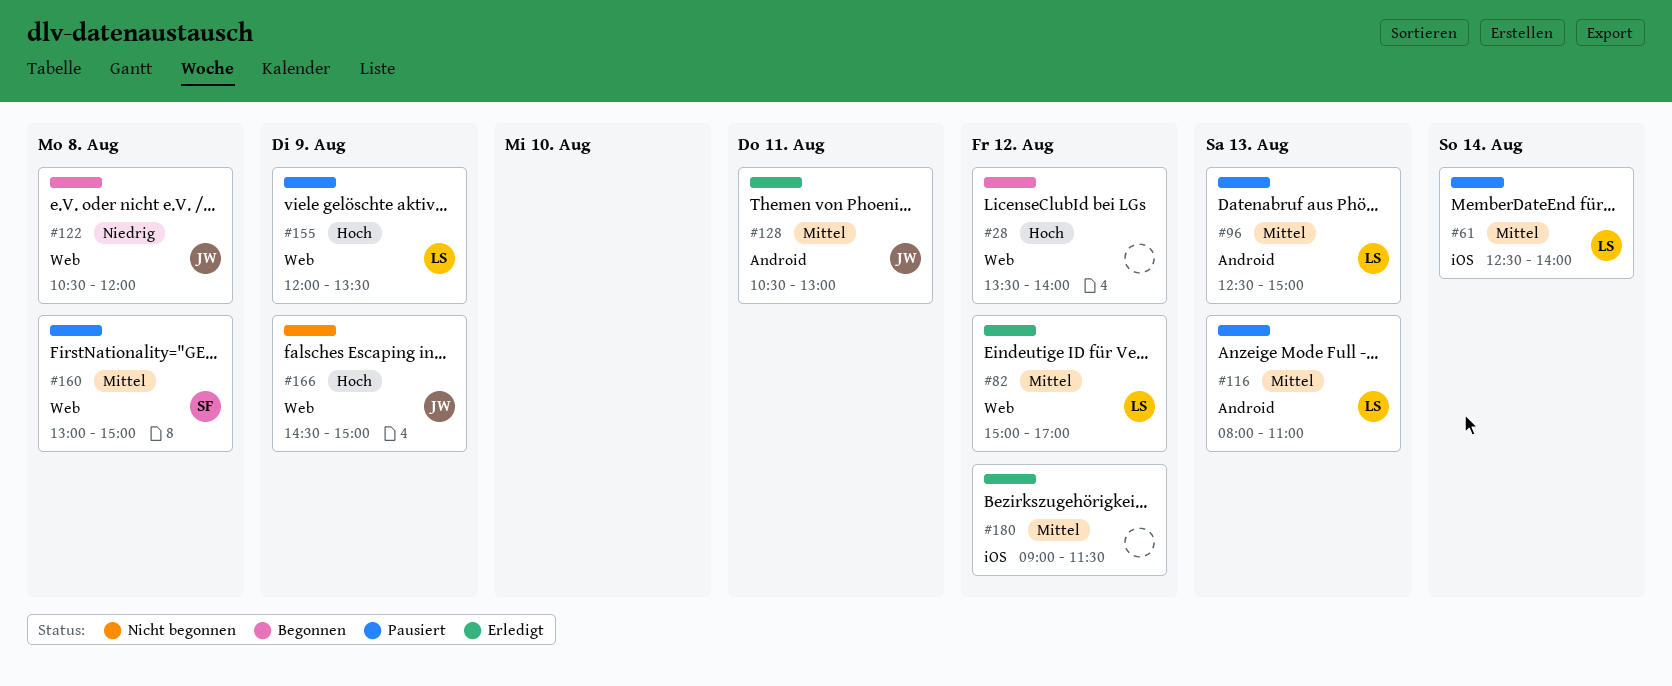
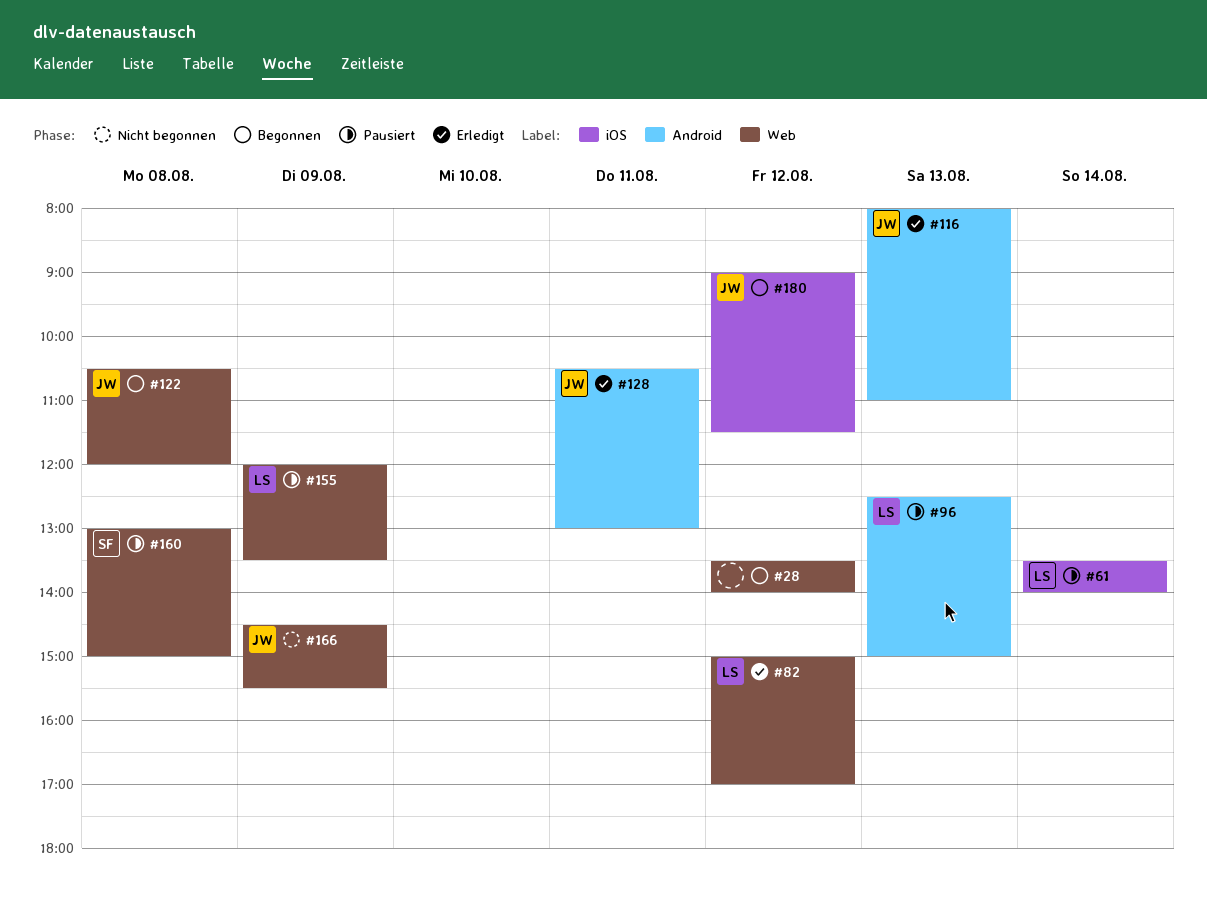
#61, begins: 12:30 -> 13:30
#116, status: Pausiert -> Erledigt
#116, owner: LS -> JW
#166, ends: 15:00 -> 15:30
#180, status: Erledigt -> Begonnen
#180, owner: none -> JW

